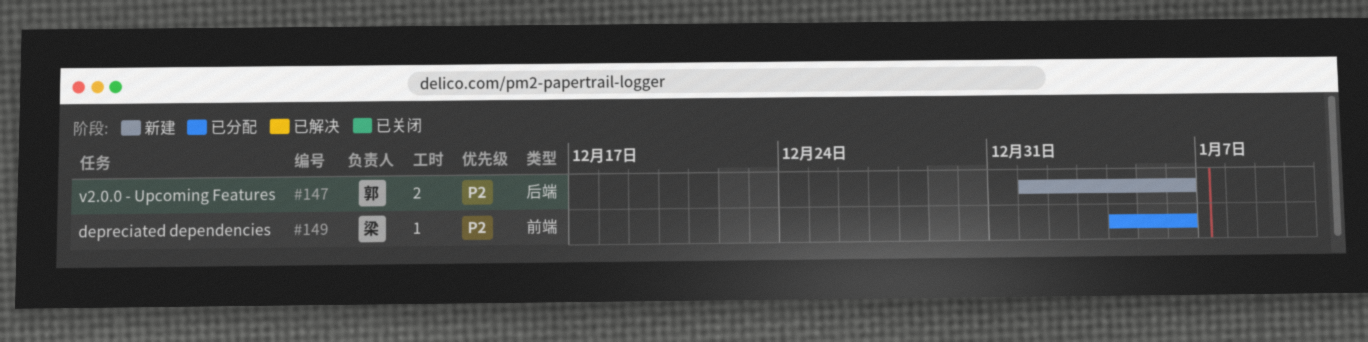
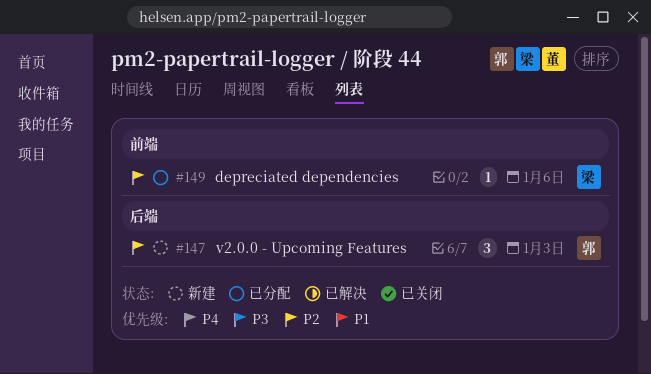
#147, estimate: 2 -> 3
#147, due: Jan 6 -> Jan 3

